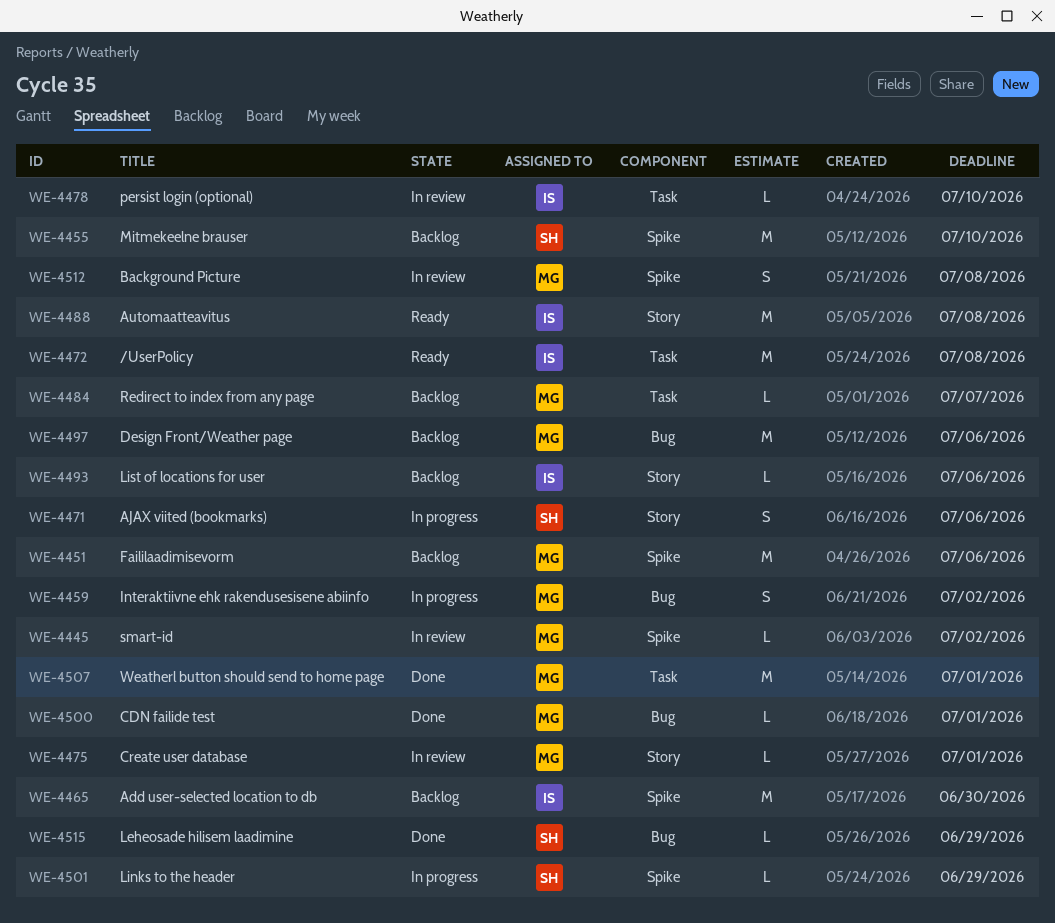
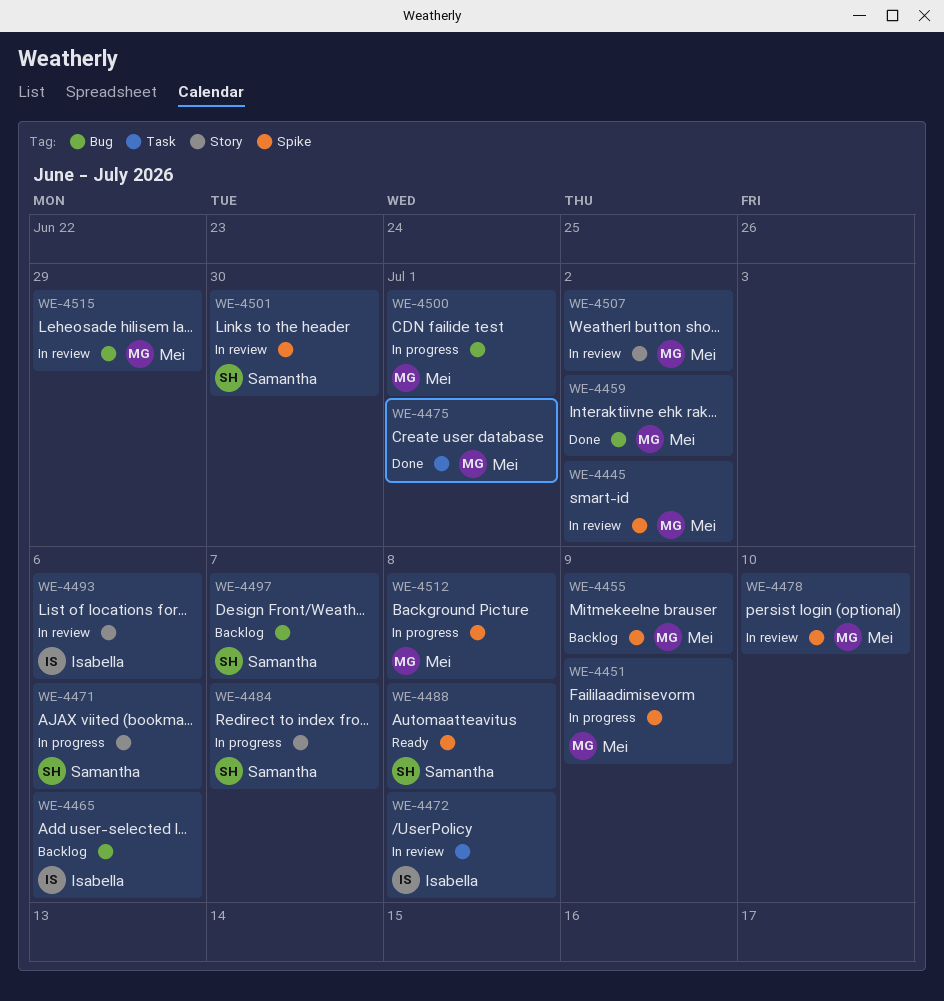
WE-4451, status: Backlog -> In progress
WE-4451, due: Jul 6 -> Jul 9
WE-4455, owner: Samantha -> Mei
WE-4455, due: Jul 10 -> Jul 9
WE-4459, status: In progress -> Done
WE-4465, label: Spike -> Bug
WE-4465, due: Jun 30 -> Jul 6
WE-4472, status: Ready -> In review
WE-4475, status: In review -> Done
WE-4475, label: Story -> Task
WE-4478, owner: Isabella -> Mei
WE-4478, label: Task -> Spike
WE-4484, status: Backlog -> In progress
WE-4484, owner: Mei -> Samantha
WE-4484, label: Task -> Story
WE-4488, owner: Isabella -> Samantha
WE-4488, label: Story -> Spike
WE-4493, status: Backlog -> In review
WE-4497, owner: Mei -> Samantha
WE-4497, due: Jul 6 -> Jul 7
WE-4500, status: Done -> In progress
WE-4501, status: In progress -> In review
WE-4501, due: Jun 29 -> Jun 30
WE-4507, status: Done -> In review
WE-4507, label: Task -> Story
WE-4507, due: Jul 1 -> Jul 2
WE-4512, status: In review -> In progress
WE-4515, status: Done -> In review
WE-4515, owner: Samantha -> Mei

